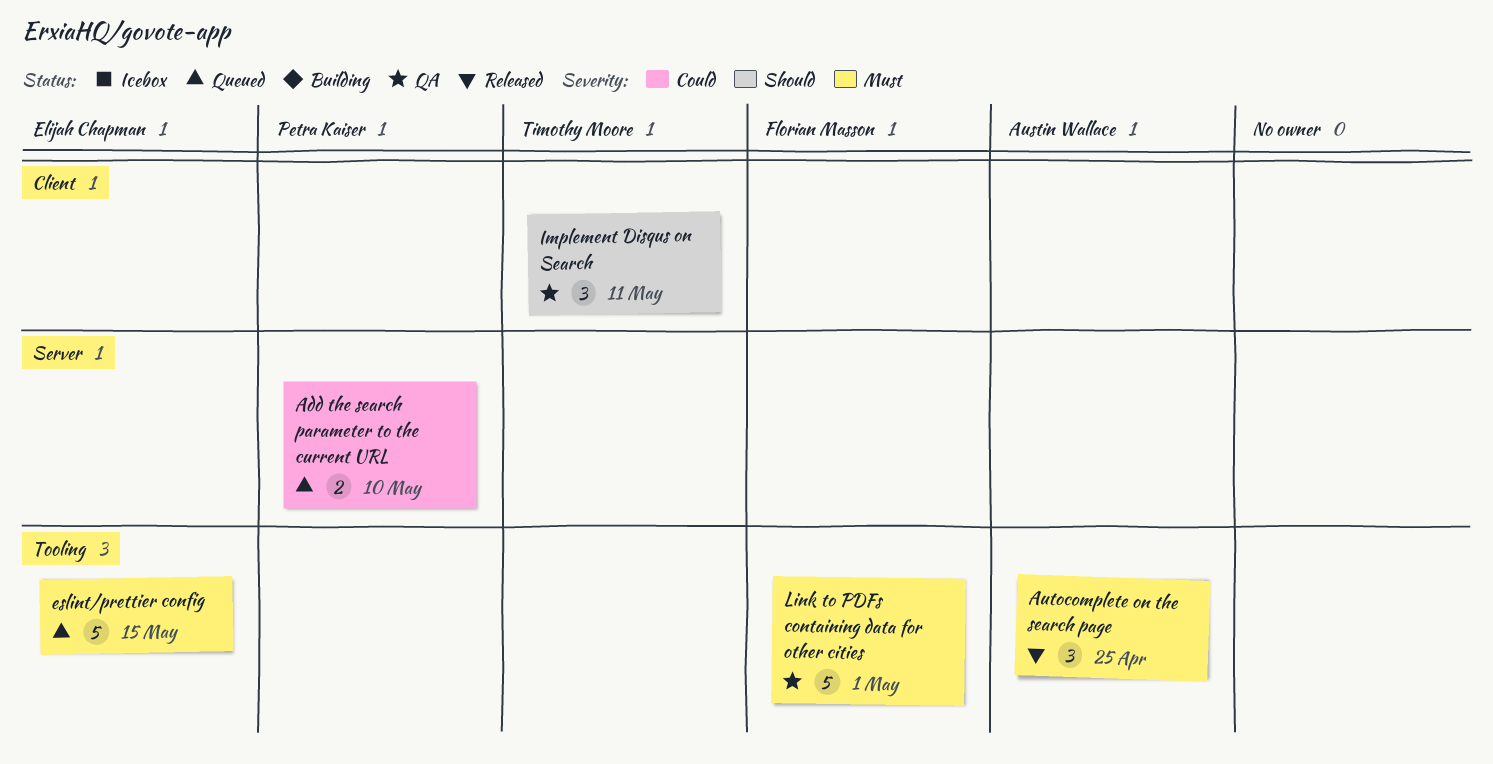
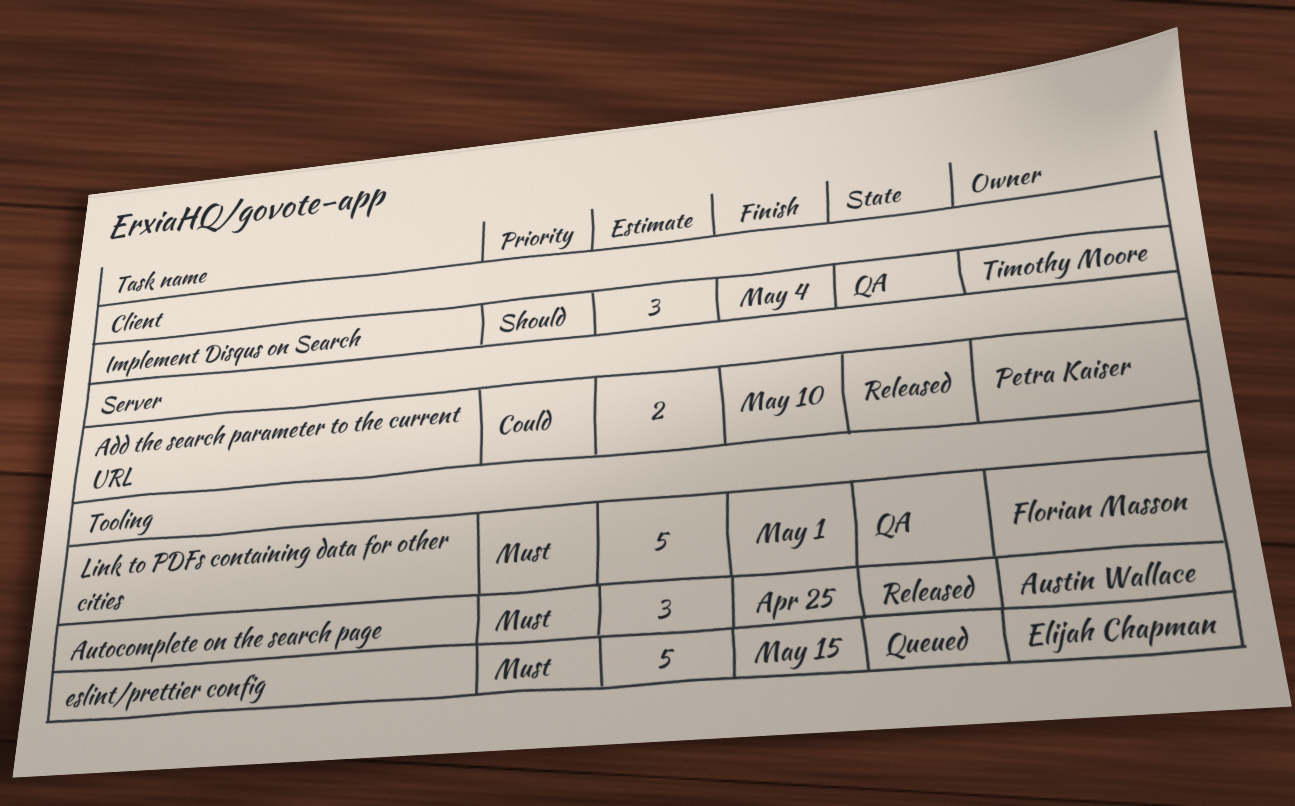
Add the search parameter to the current URL, status: Queued -> Released
Implement Disqus on Search, due: May 11 -> May 4

